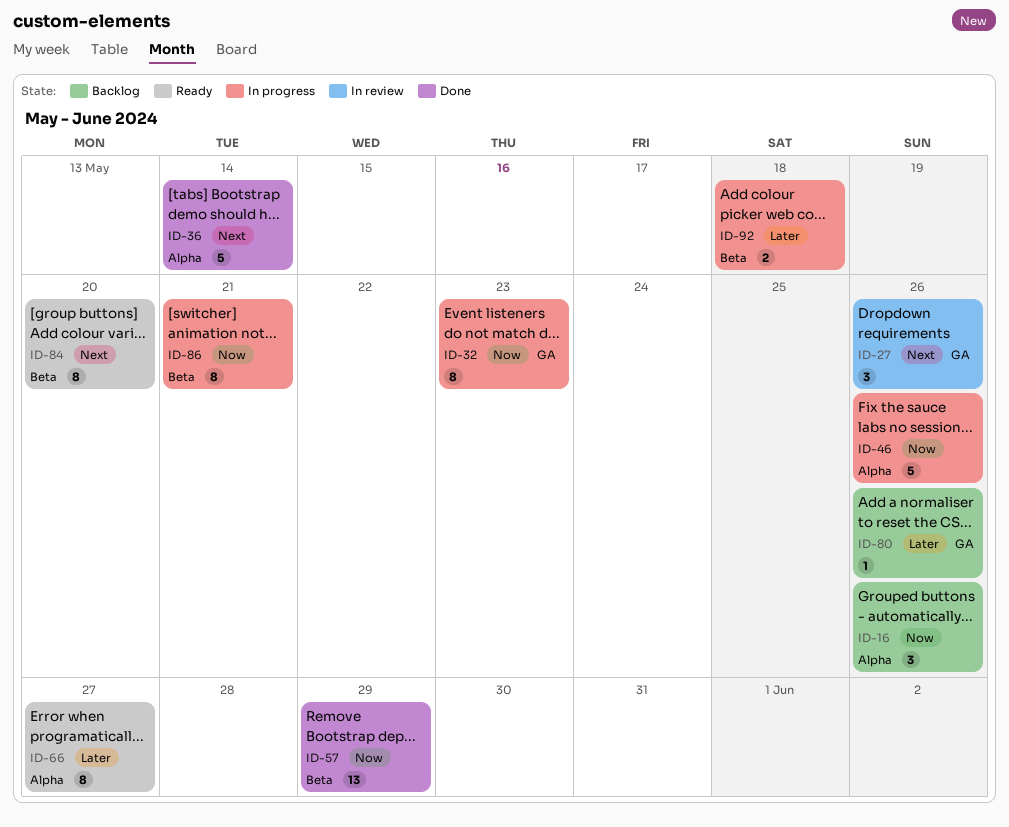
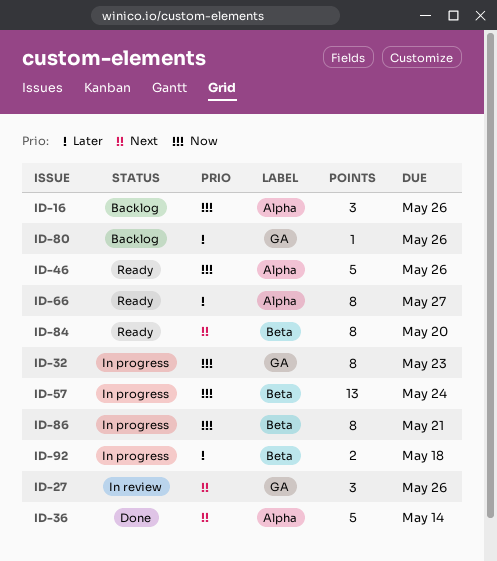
ID-46, status: In progress -> Ready
ID-57, status: Done -> In progress
ID-57, due: May 29 -> May 24

